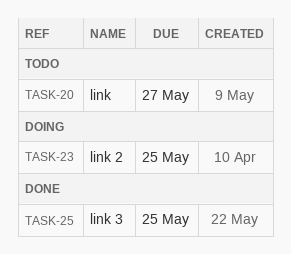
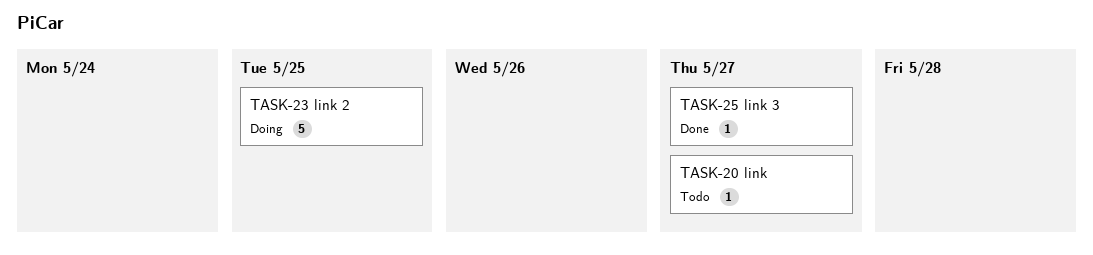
TASK-25, due: May 25 -> May 27

